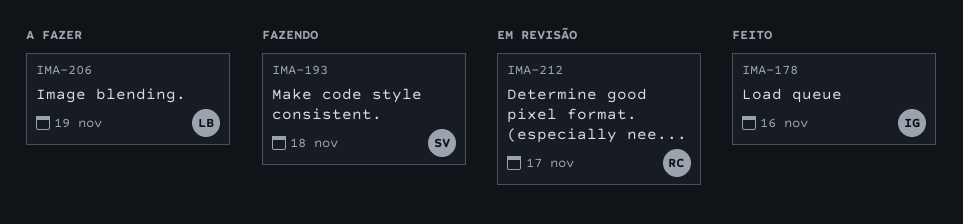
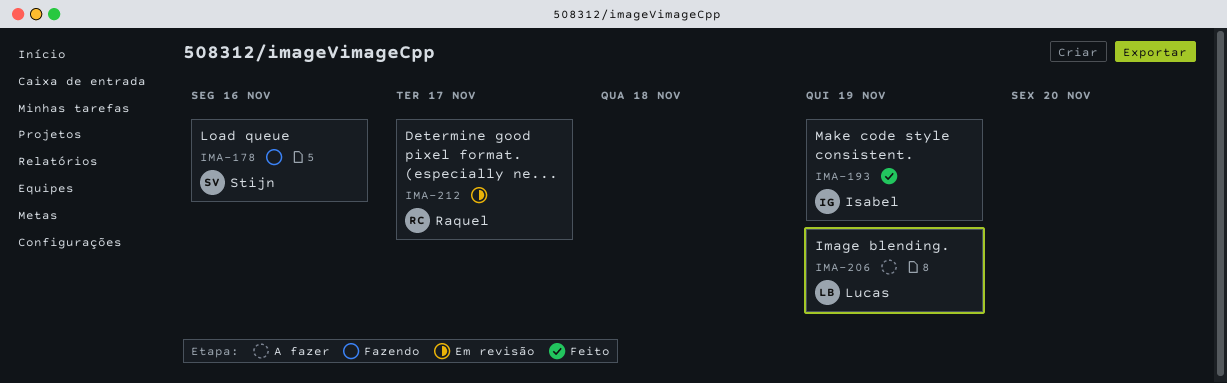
IMA-178, status: Feito -> Fazendo
IMA-178, owner: Isabel -> Stijn
IMA-193, status: Fazendo -> Feito
IMA-193, owner: Stijn -> Isabel
IMA-193, due: Nov 18 -> Nov 19

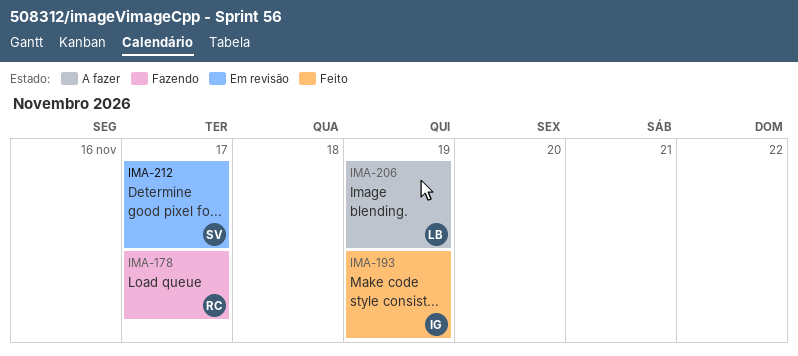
IMA-178, owner: Stijn -> Raquel
IMA-178, due: Nov 16 -> Nov 17
IMA-212, owner: Raquel -> Stijn

